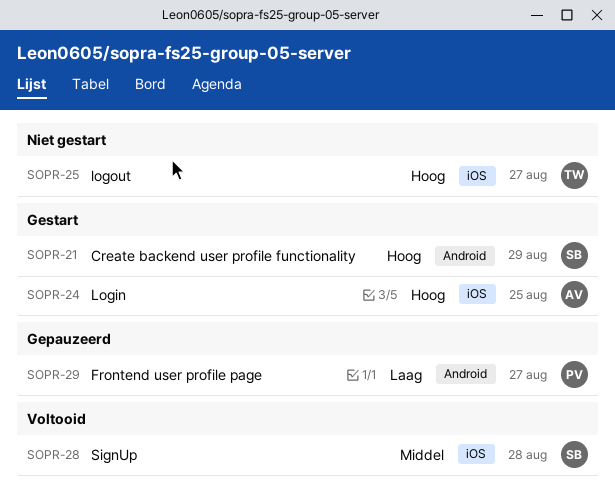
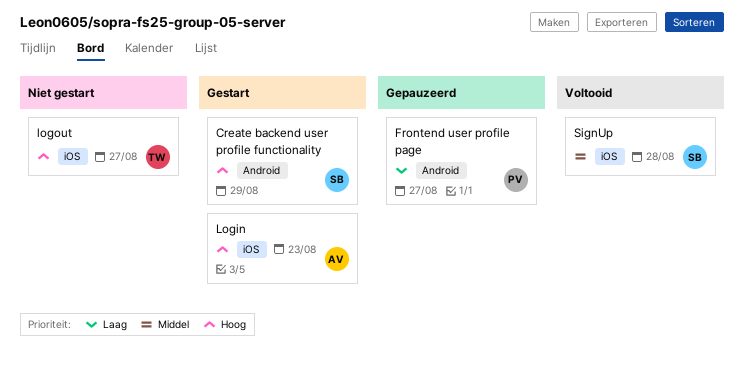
Login, due: Aug 25 -> Aug 23

